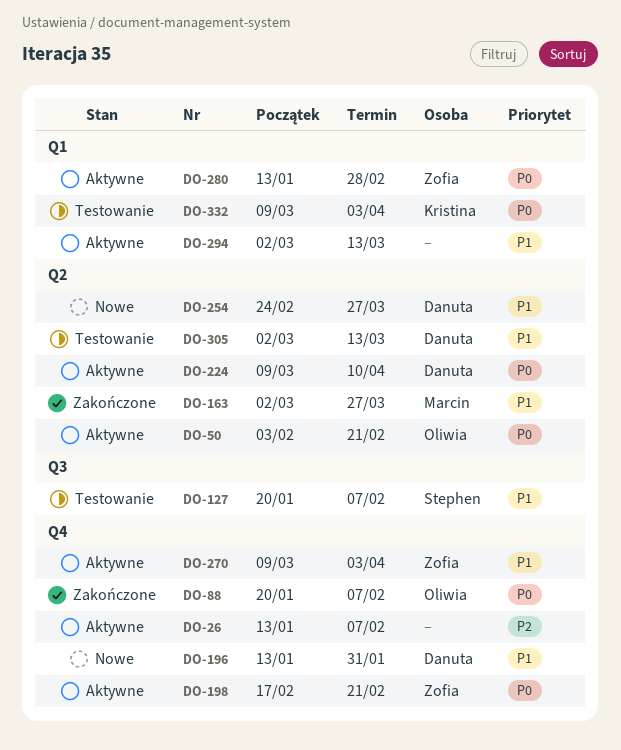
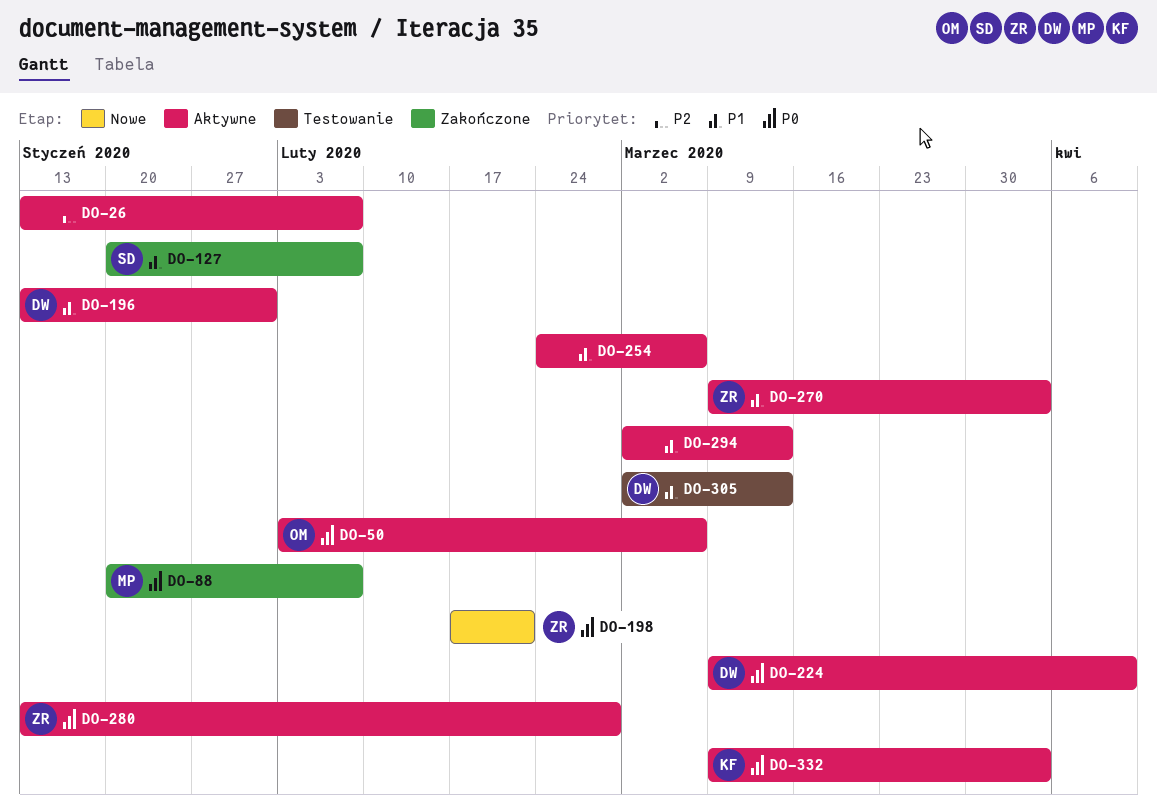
DO-50, due: Feb 21 -> Mar 6
DO-88, owner: Oliwia -> Marcin
DO-127, status: Testowanie -> Zakończone
DO-163: present -> none
DO-196, status: Nowe -> Aktywne
DO-198, status: Aktywne -> Nowe
DO-254, status: Nowe -> Aktywne
DO-254, owner: Danuta -> none
DO-254, due: Mar 27 -> Mar 6
DO-332, status: Testowanie -> Aktywne

